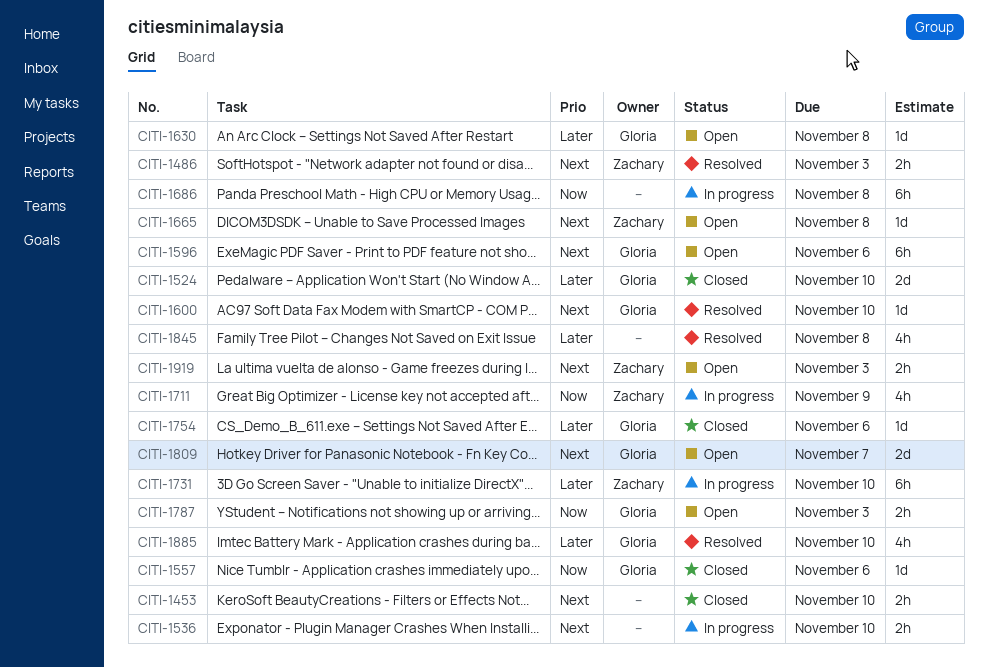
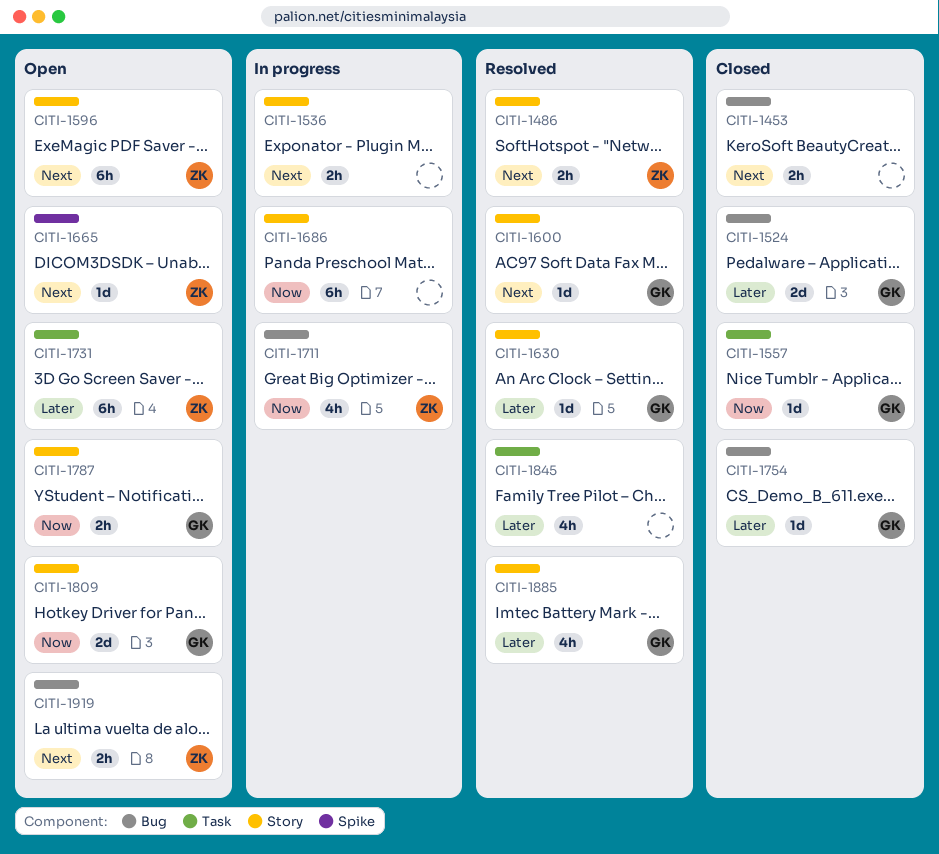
CITI-1596, owner: Gloria -> Zachary
CITI-1630, status: Open -> Resolved
CITI-1731, status: In progress -> Open
CITI-1809, priority: Next -> Now

